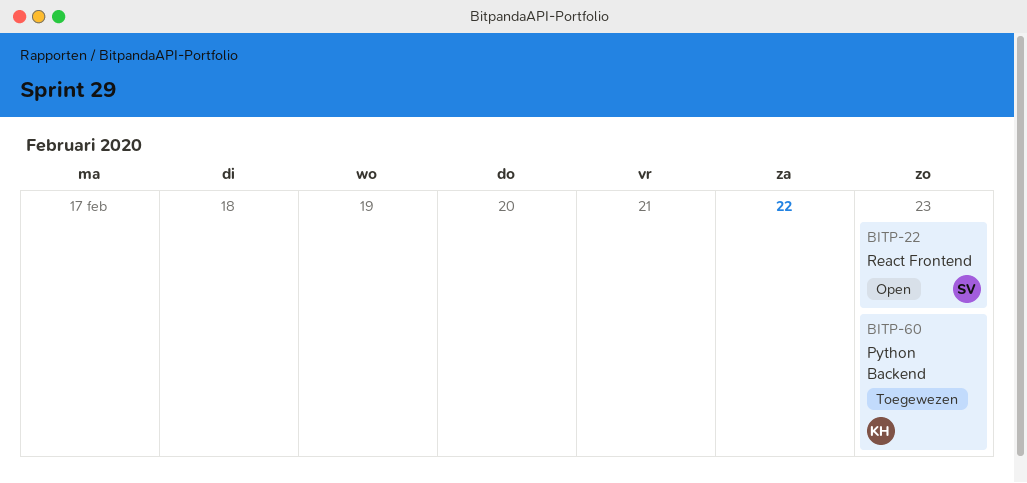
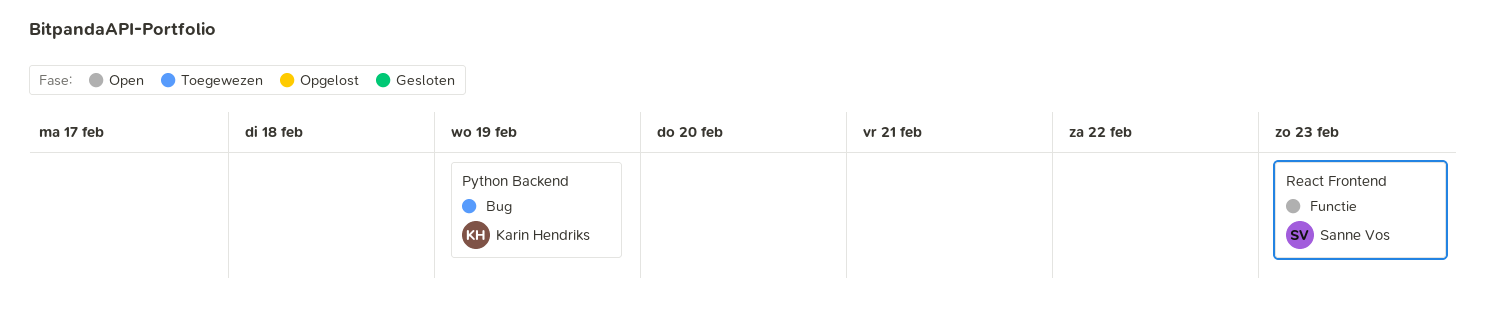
Python Backend, due: Feb 23 -> Feb 19

